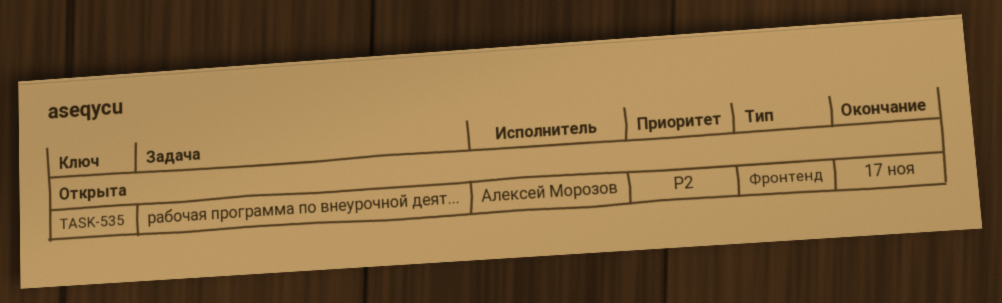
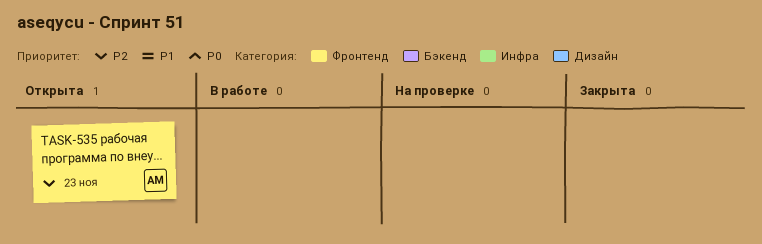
TASK-535, due: Nov 17 -> Nov 23

